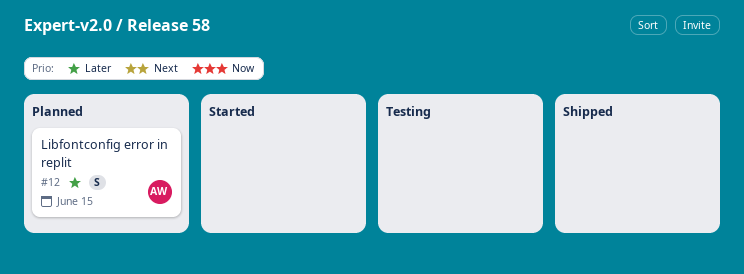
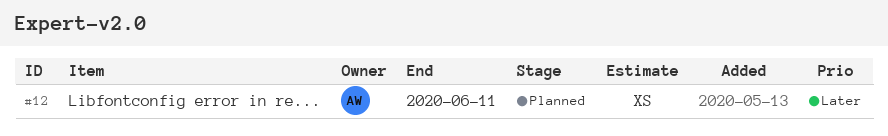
#12, estimate: S -> XS
#12, due: Jun 15 -> Jun 11

